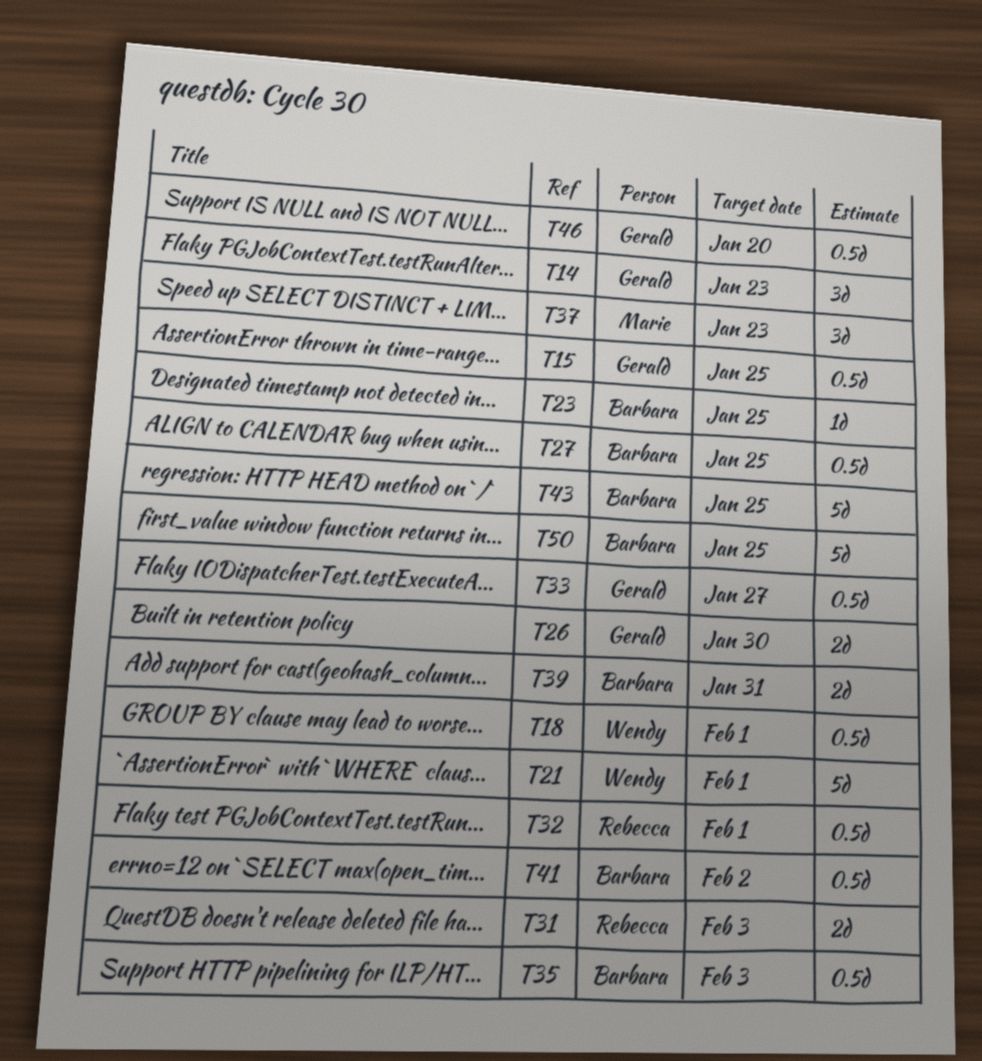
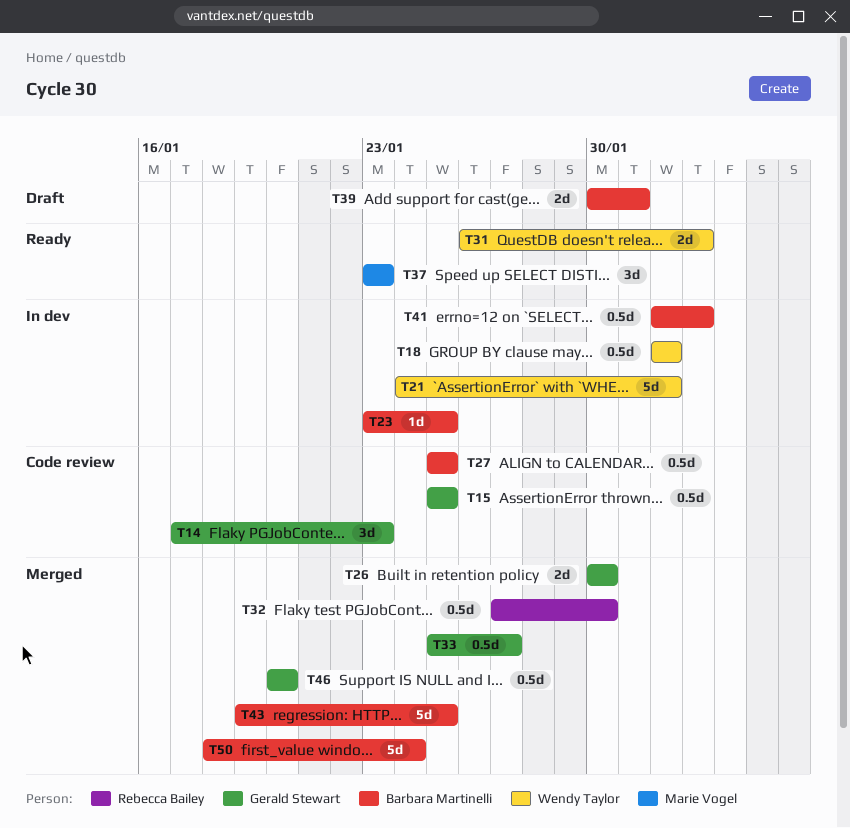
T31, owner: Rebecca Bailey -> Wendy Taylor
T31, due: Feb 3 -> Feb 2
T32, due: Feb 1 -> Jan 30
T35: present -> none
T50, due: Jan 25 -> Jan 24

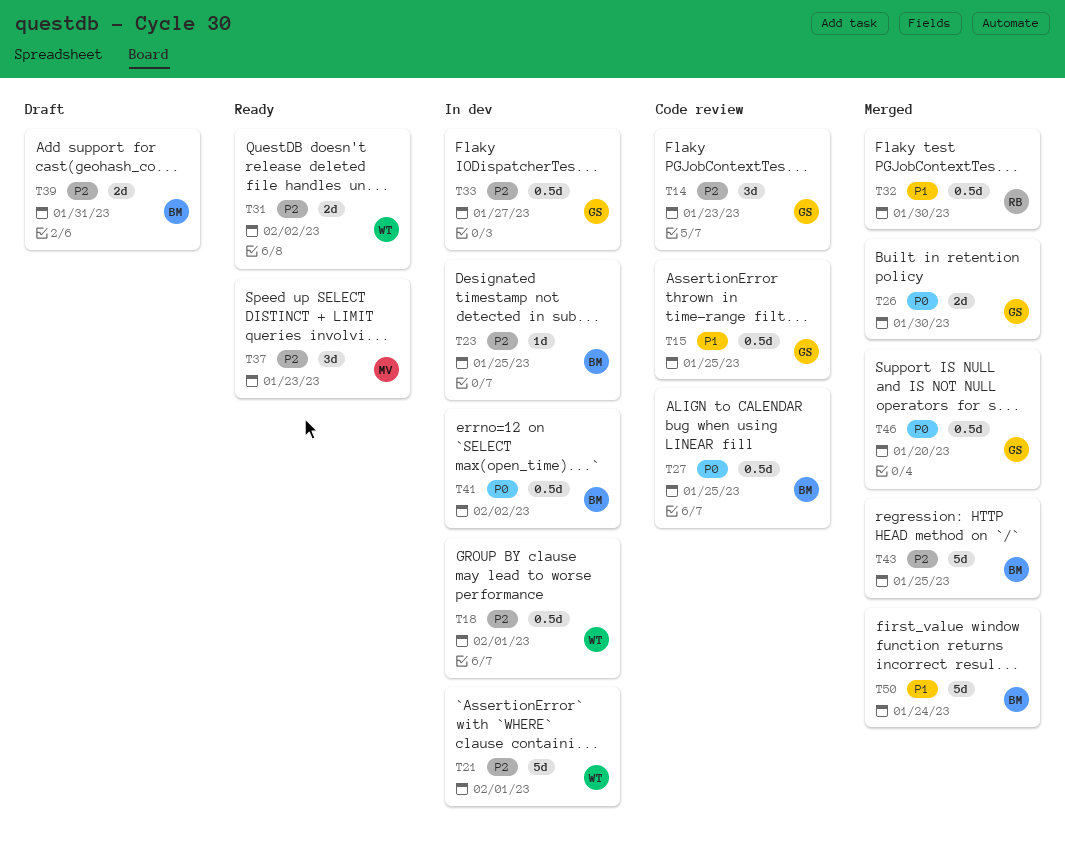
T33, status: Merged -> In dev

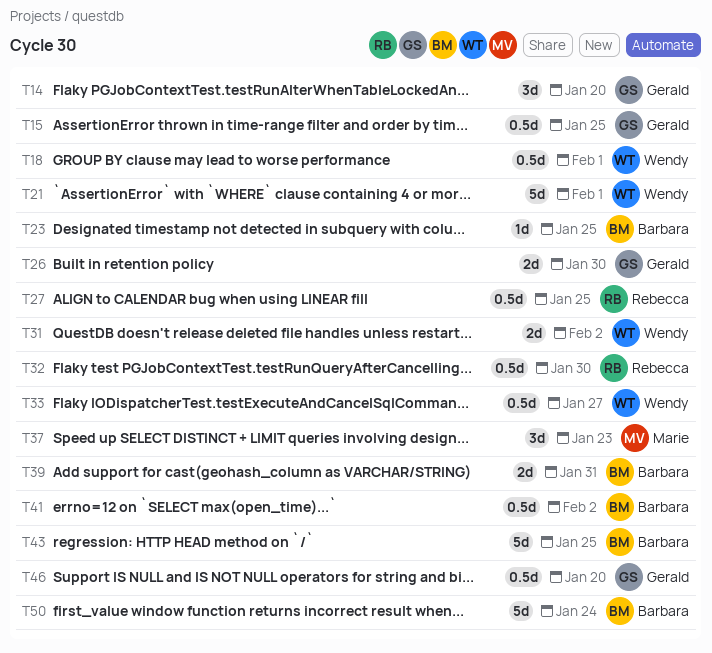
T14, due: Jan 23 -> Jan 20
T27, owner: Barbara -> Rebecca
T33, owner: Gerald -> Wendy

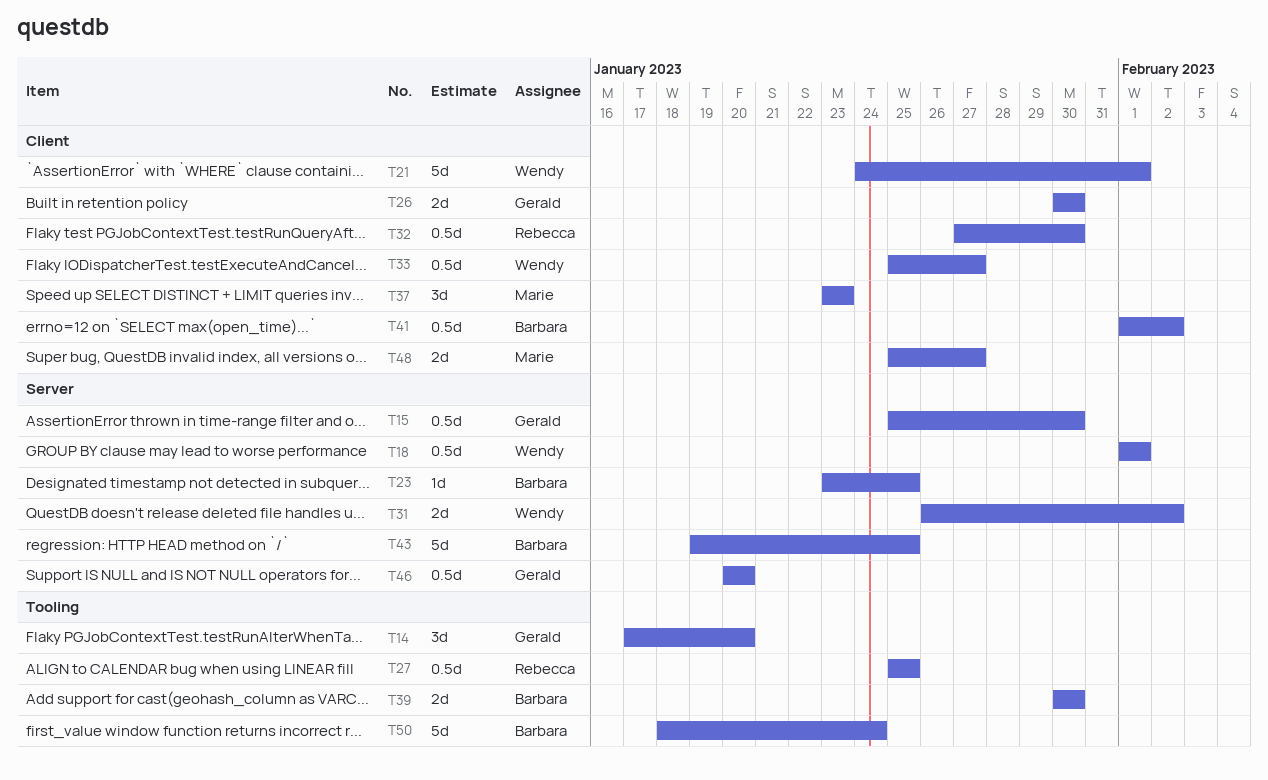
T15, due: Jan 25 -> Jan 30
T39, due: Jan 31 -> Jan 30
T48: none -> present

